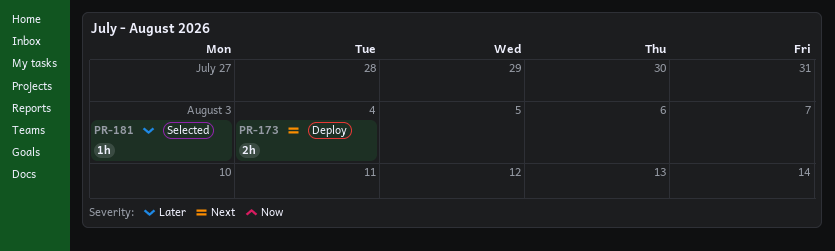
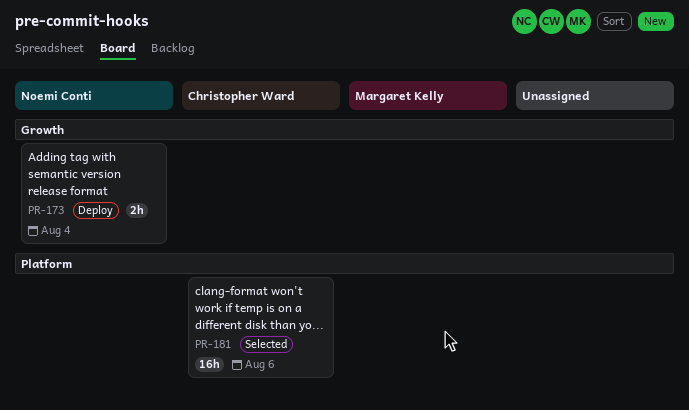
PR-181, estimate: 1h -> 16h
PR-181, due: Aug 3 -> Aug 6

